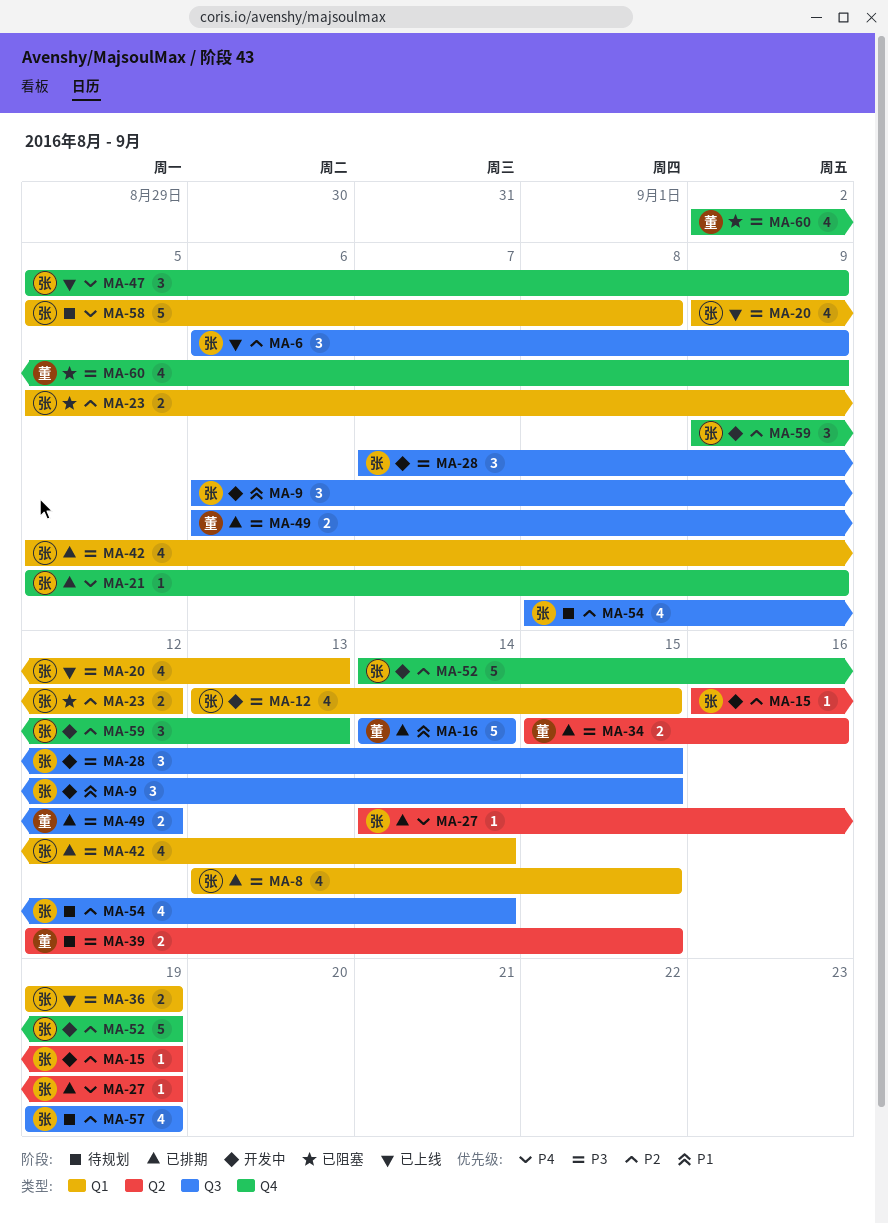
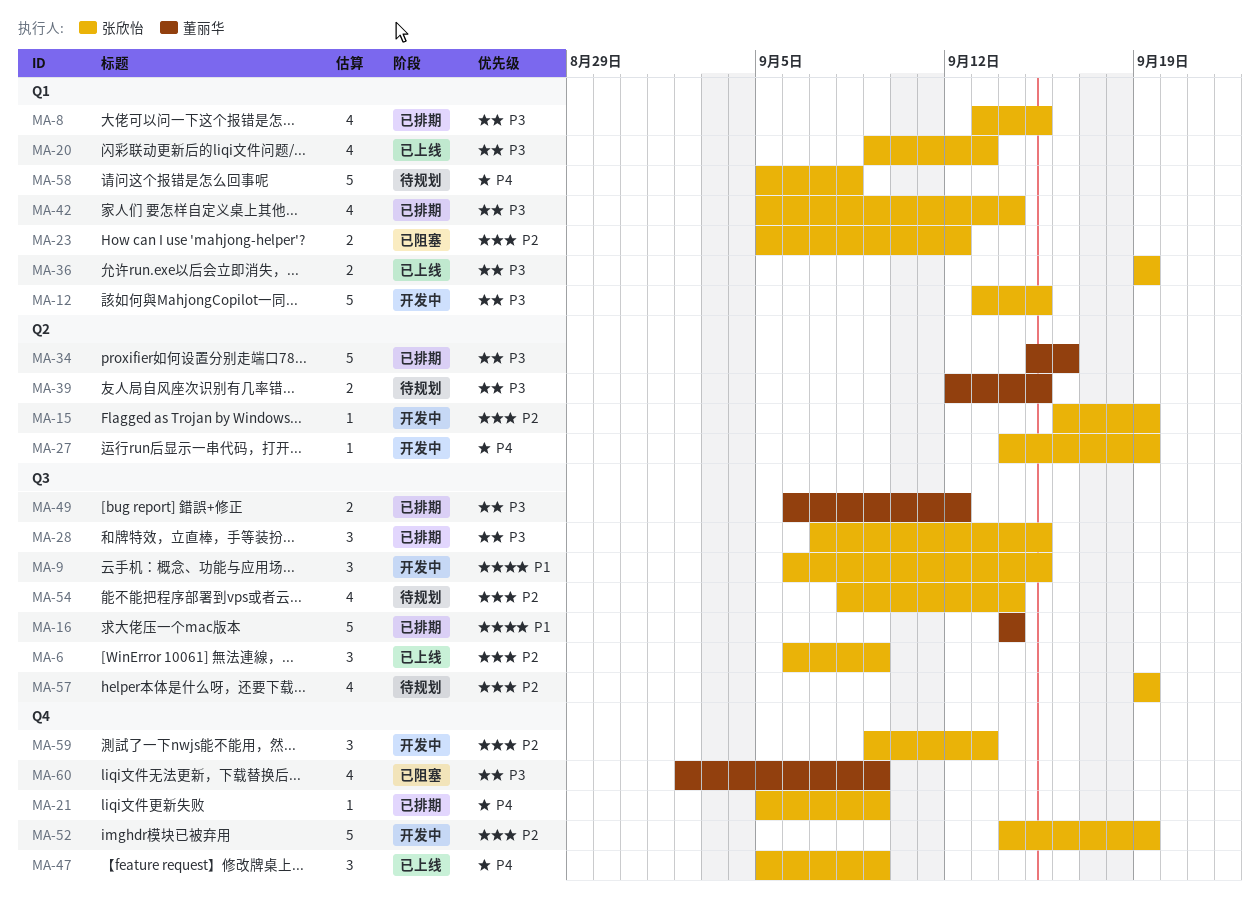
MA-12, estimate: 4 -> 5
MA-27, status: 已排期 -> 开发中
MA-28, status: 开发中 -> 已排期
MA-34, estimate: 2 -> 5

